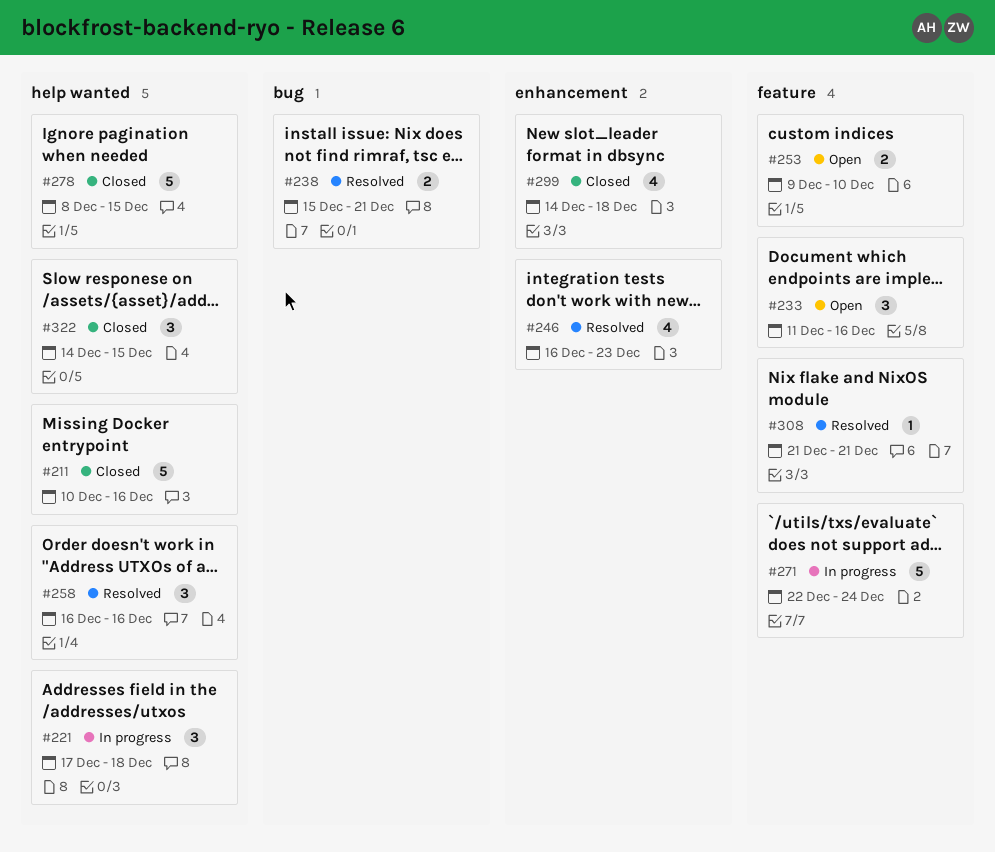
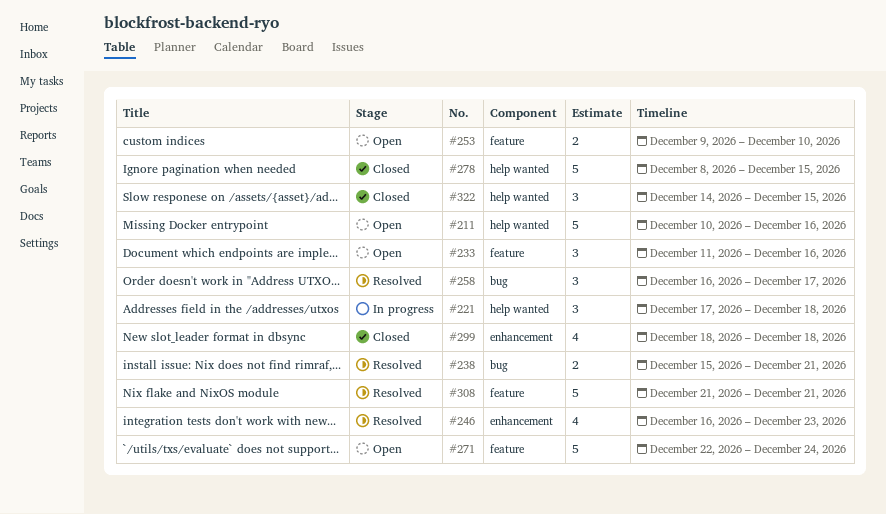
#211, status: Closed -> Open
#258, label: help wanted -> bug
#258, due: Dec 16 -> Dec 17
#271, status: In progress -> Open
#299, start: Dec 14 -> Dec 18
#308, estimate: 1 -> 5

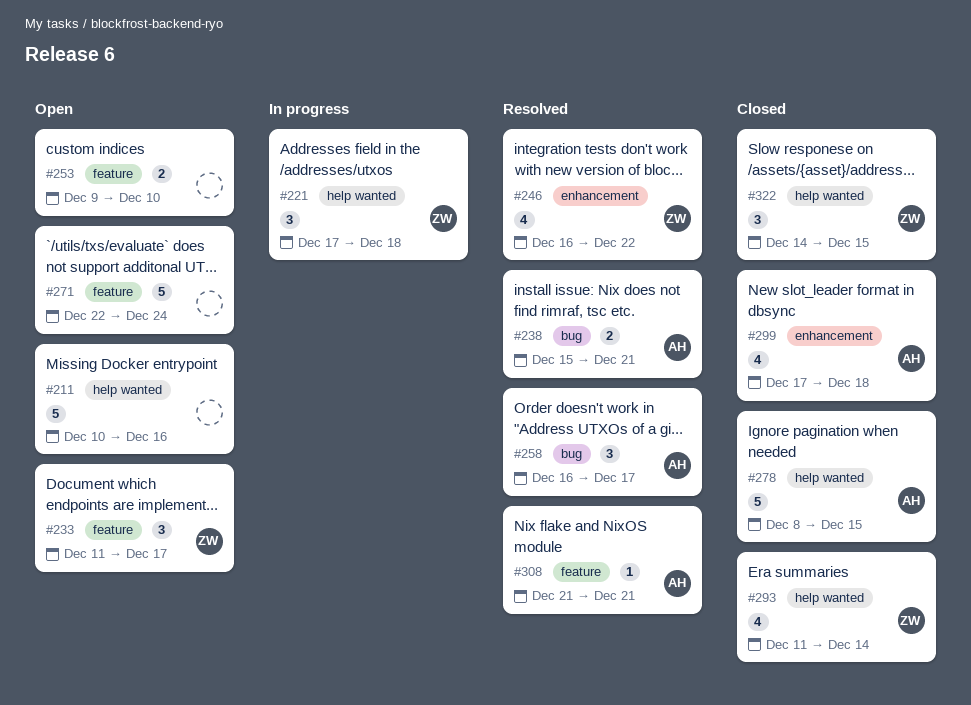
#233, due: Dec 16 -> Dec 17
#246, due: Dec 23 -> Dec 22
#293: none -> present
#299, start: Dec 18 -> Dec 17
#308, estimate: 5 -> 1

